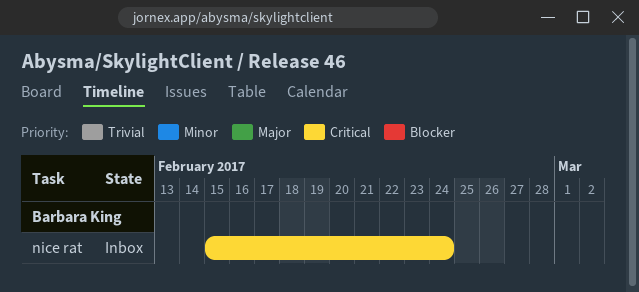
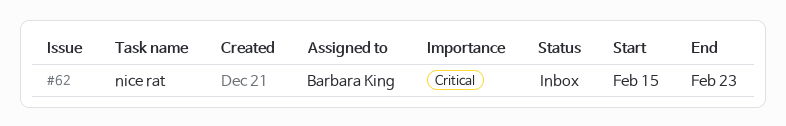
nice rat, due: Feb 24 -> Feb 23

